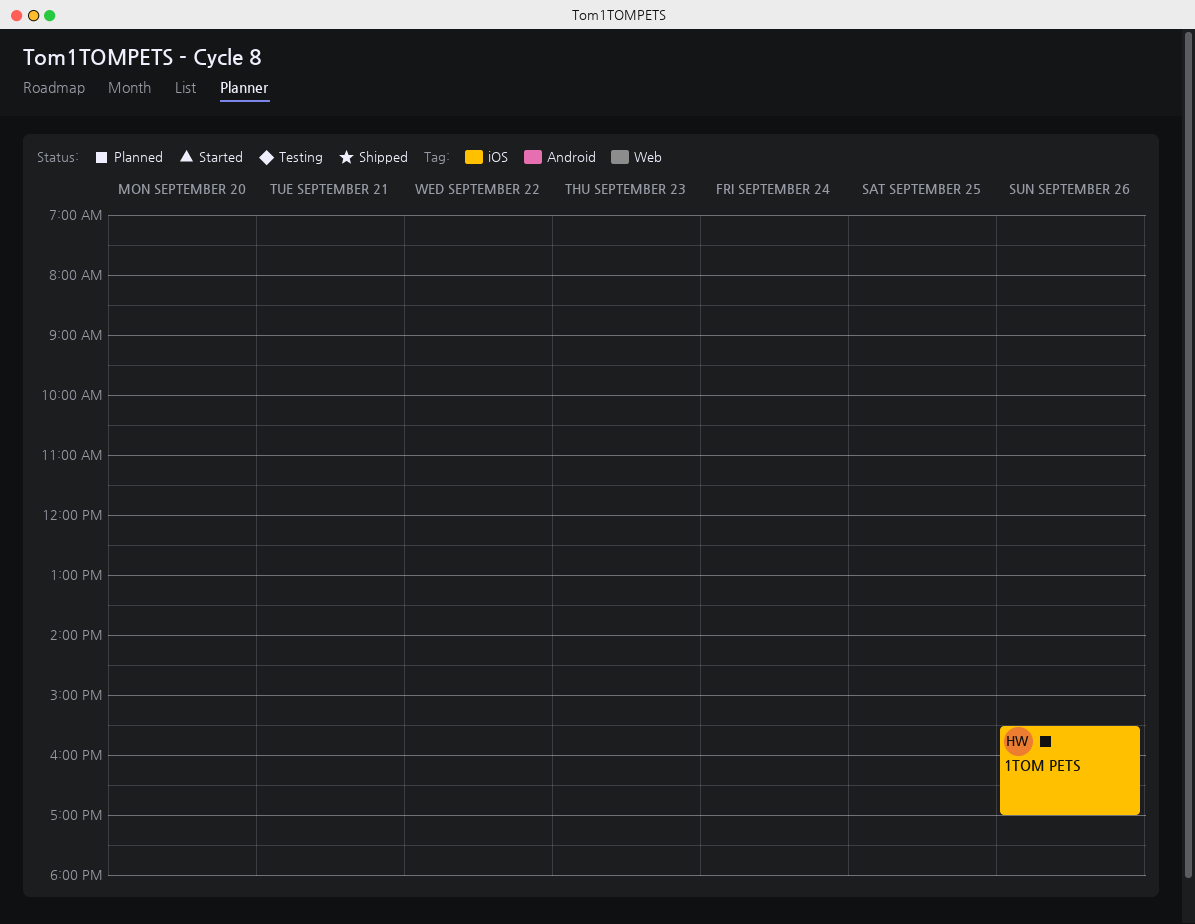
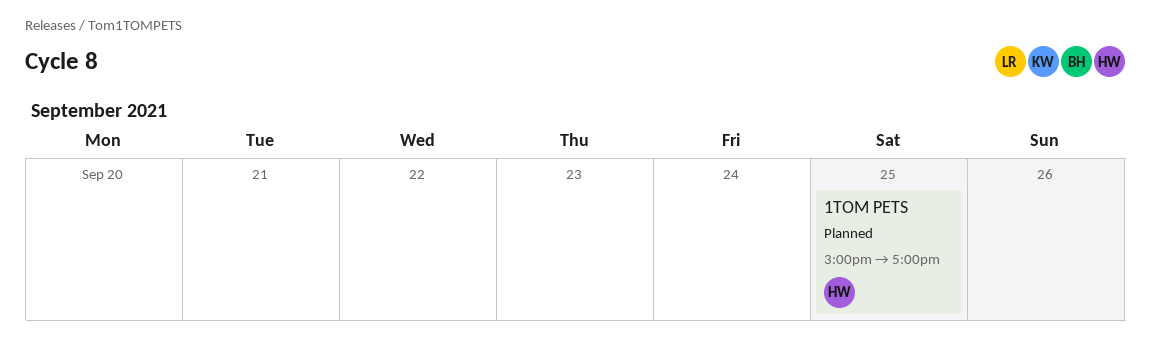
1TOM PETS, day: Sep 26 -> Sep 25
1TOM PETS, begins: 15:30 -> 15:00

